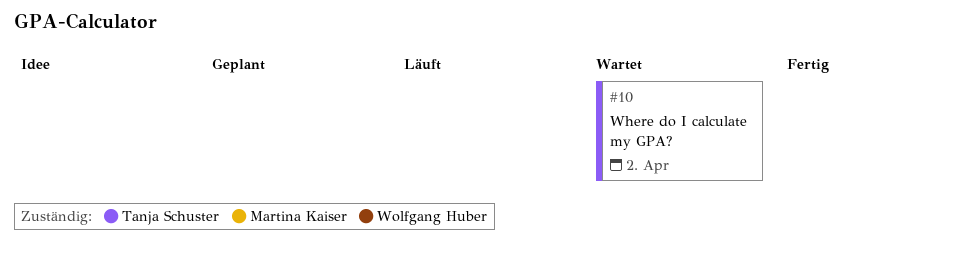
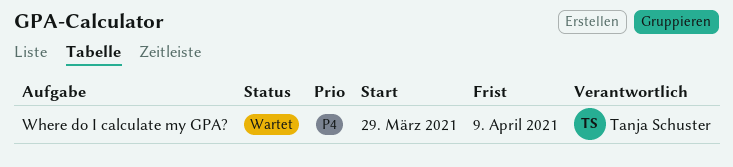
Where do I calculate my GPA?, due: Apr 2 -> Apr 9

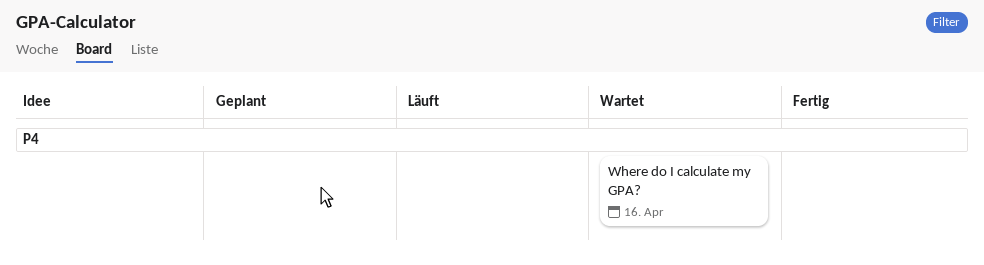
Where do I calculate my GPA?, due: Apr 9 -> Apr 16

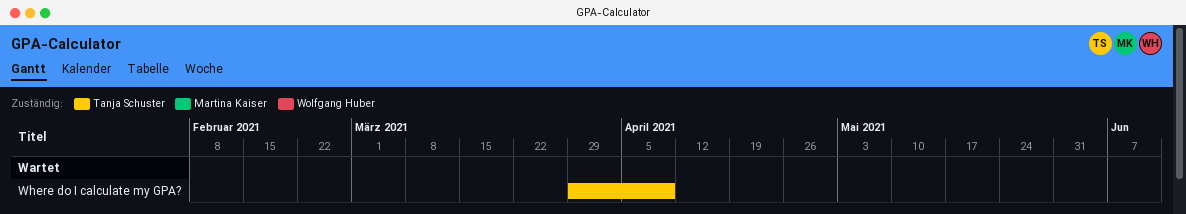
Where do I calculate my GPA?, due: Apr 16 -> Apr 9

